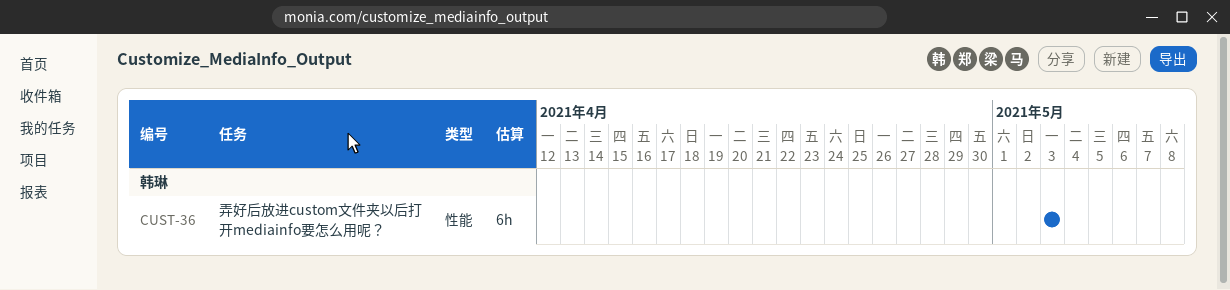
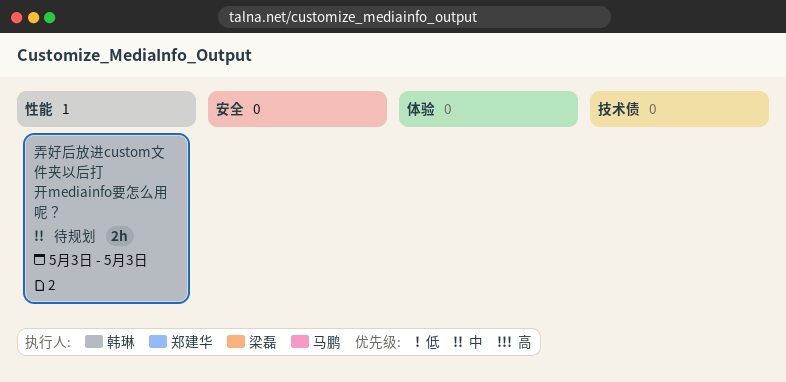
弄好后放进custom文件夹以后打开mediainfo要怎么用呢？, estimate: 6h -> 2h

